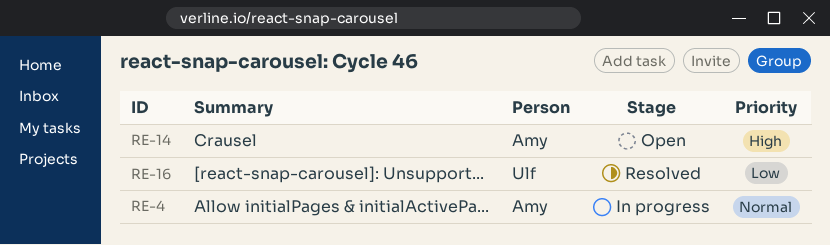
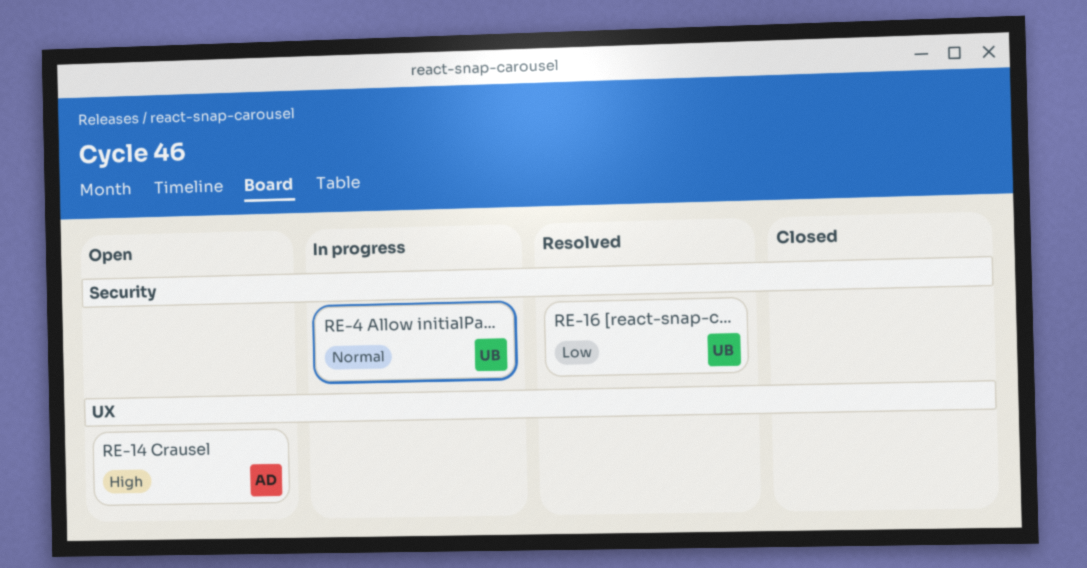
RE-4, owner: Amy -> Ulf

